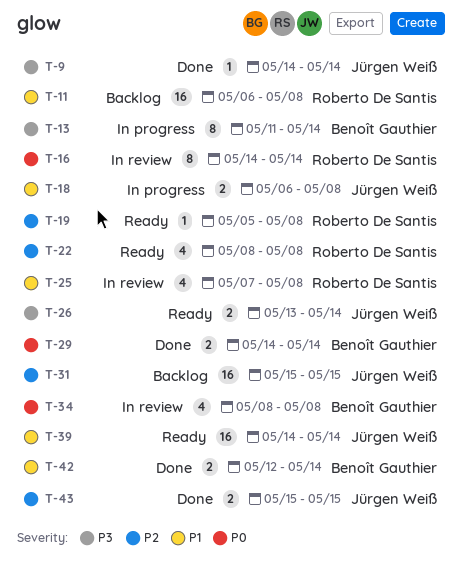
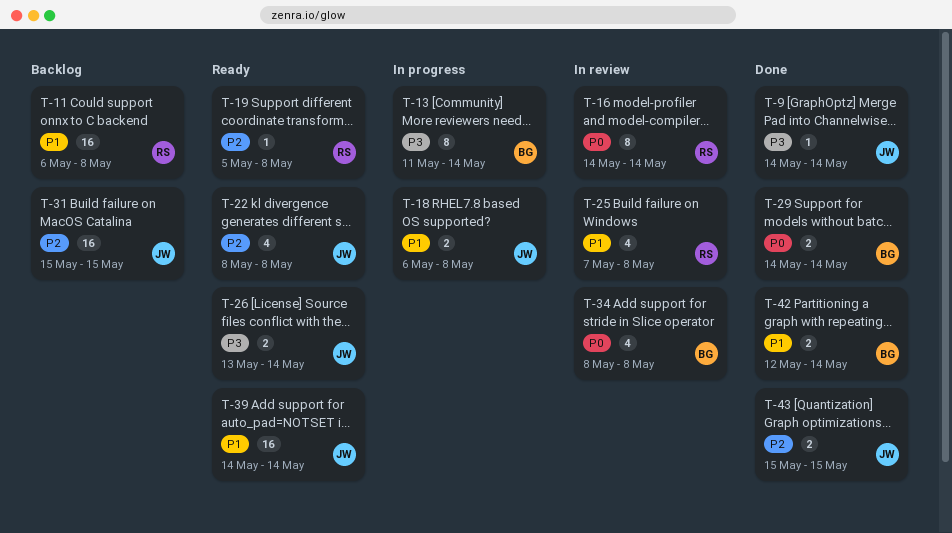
T-22, owner: Roberto De Santis -> Jürgen Weiß

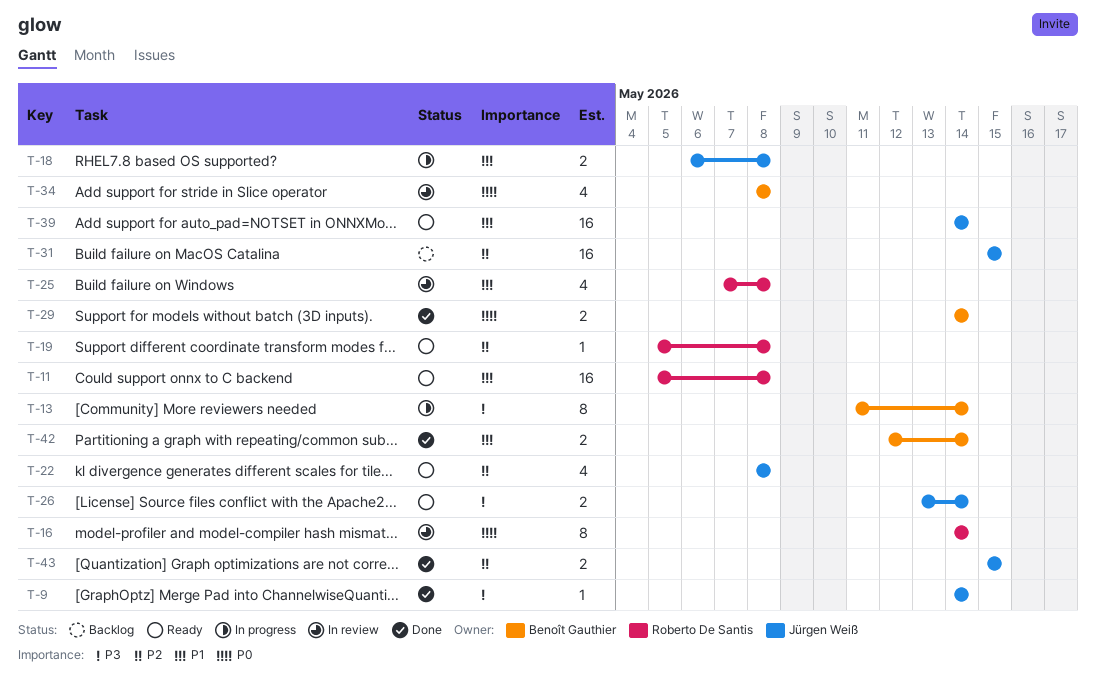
T-11, status: Backlog -> Ready
T-11, start: May 6 -> May 5

